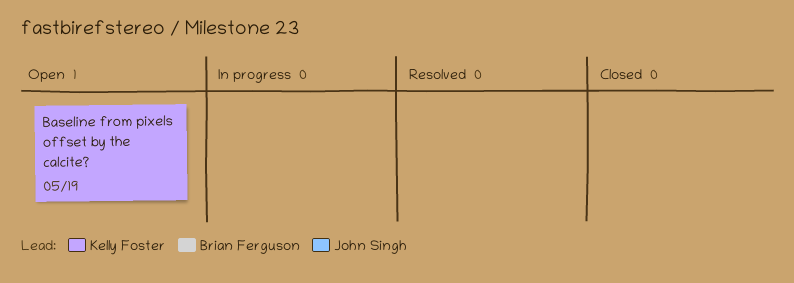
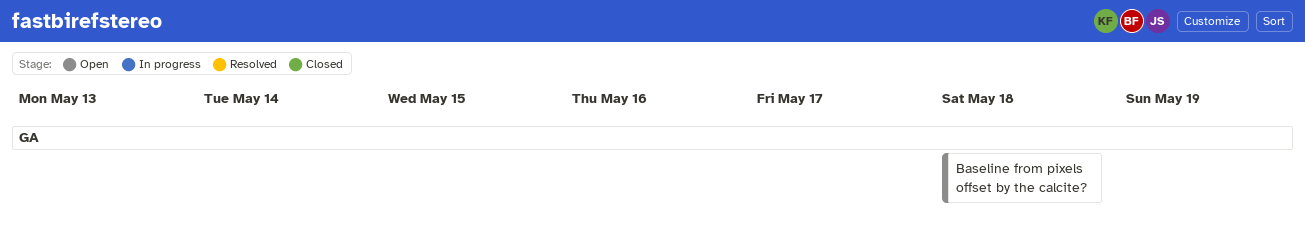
Baseline from pixels offset by the calcite?, due: May 19 -> May 18

